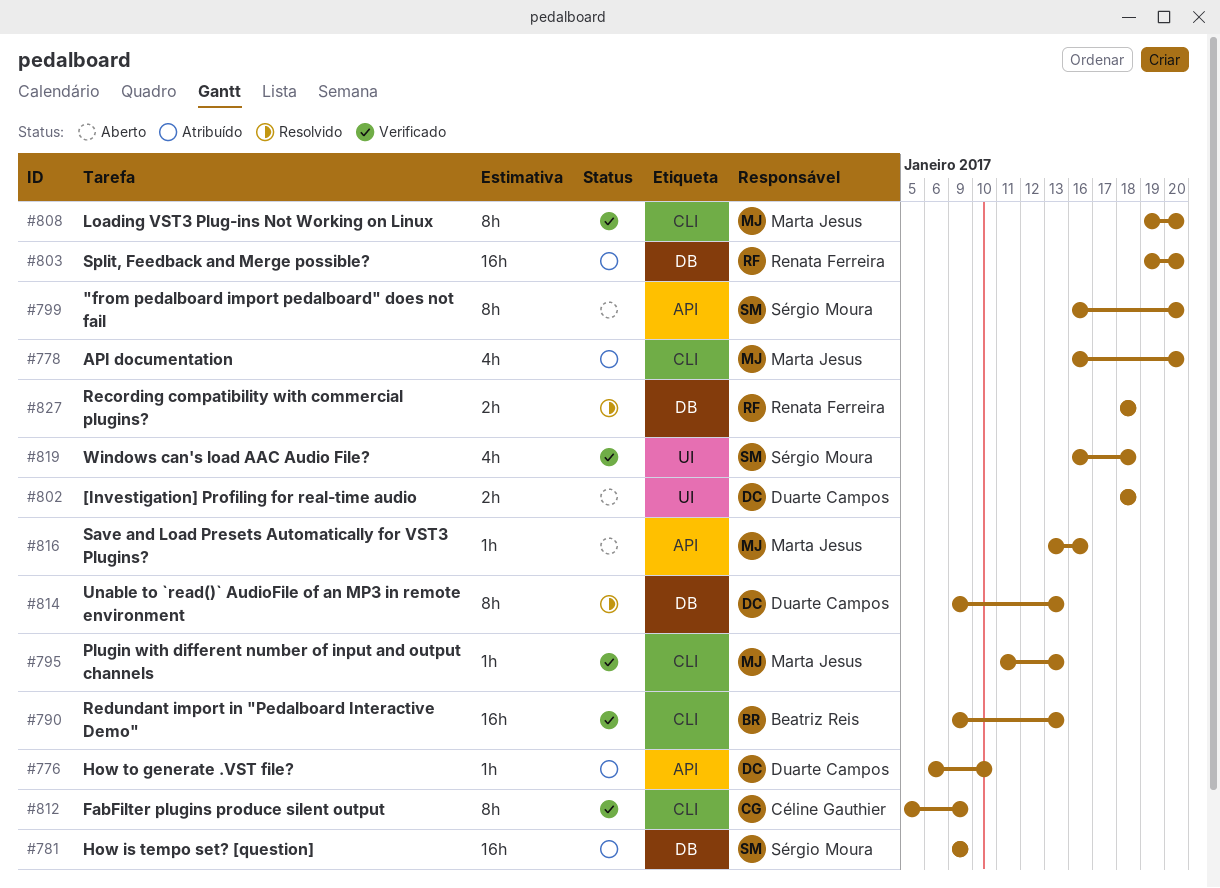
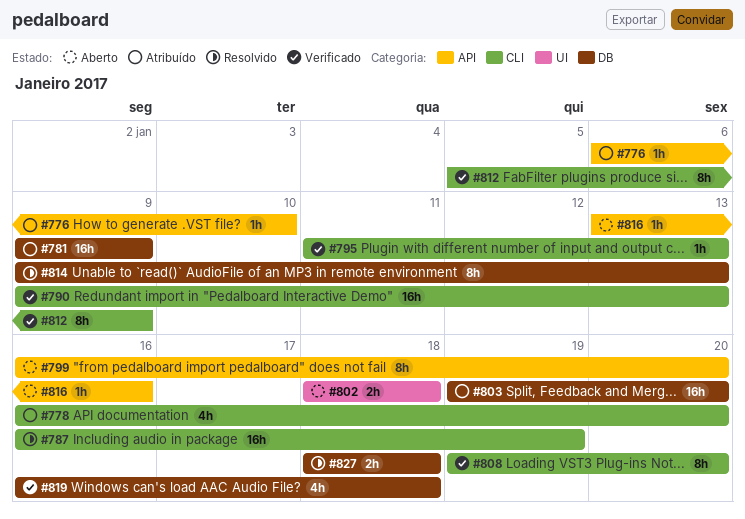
#787: none -> present
#819, label: UI -> DB

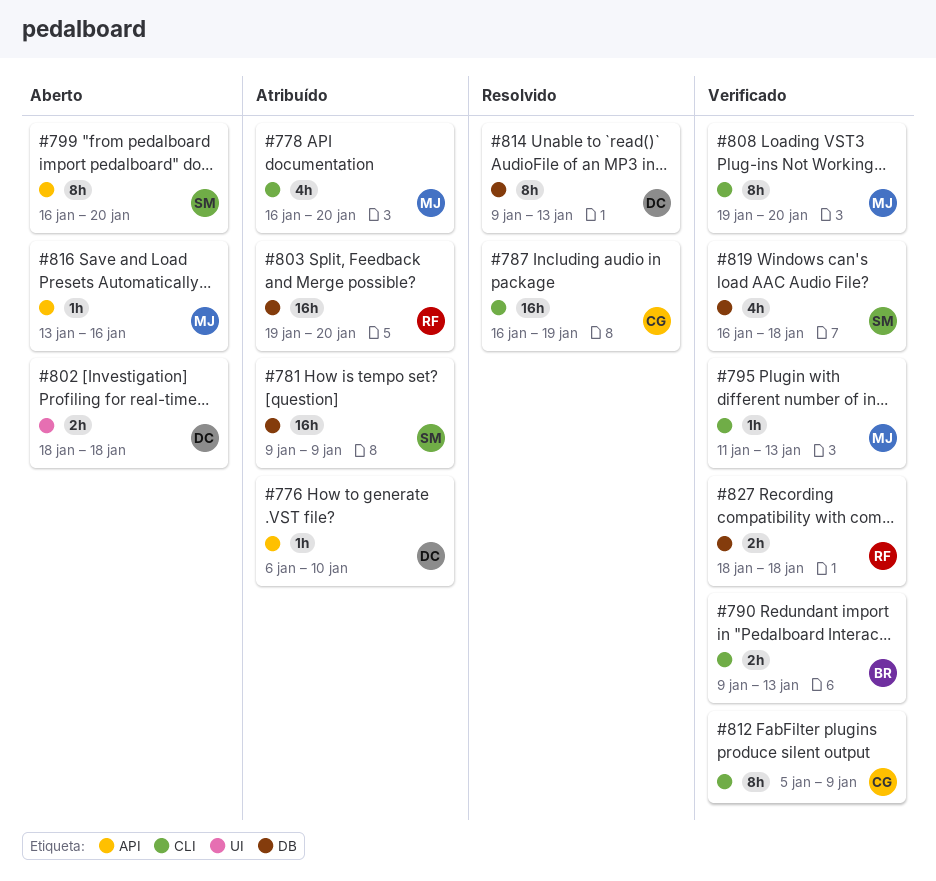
#790, estimate: 16h -> 2h
#827, status: Resolvido -> Verificado

